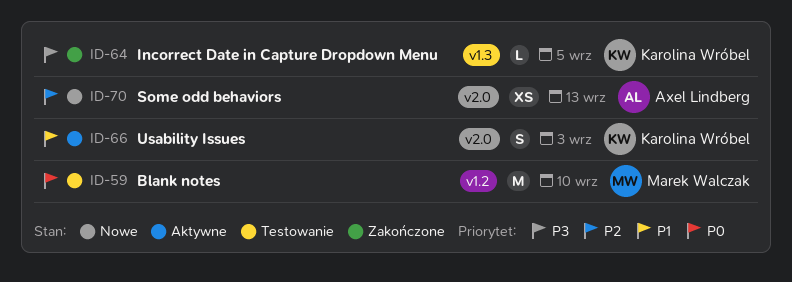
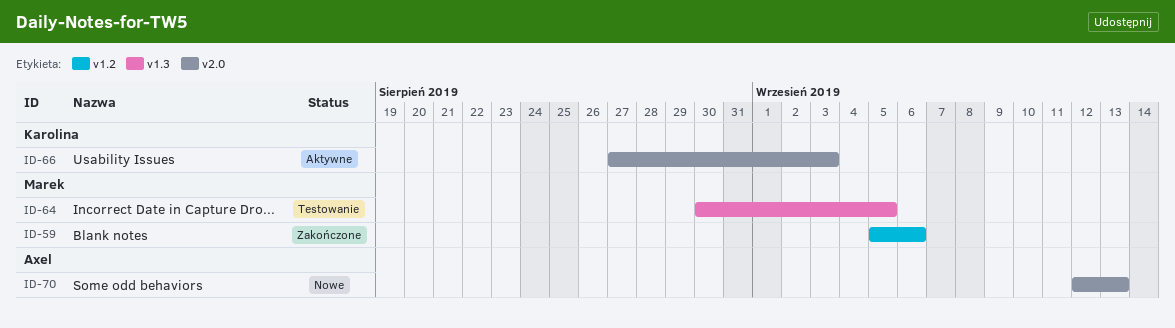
ID-59, status: Testowanie -> Zakończone
ID-59, due: Sep 10 -> Sep 6
ID-64, status: Zakończone -> Testowanie
ID-64, owner: Karolina Wróbel -> Marek Walczak

